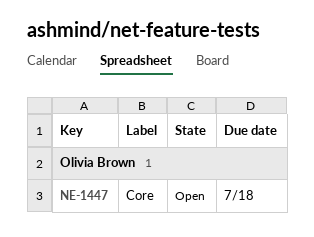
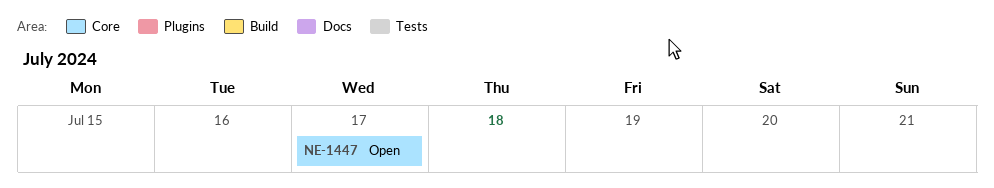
NE-1447, due: Jul 18 -> Jul 17

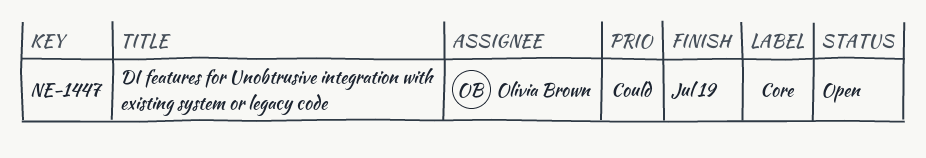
NE-1447, due: Jul 17 -> Jul 19

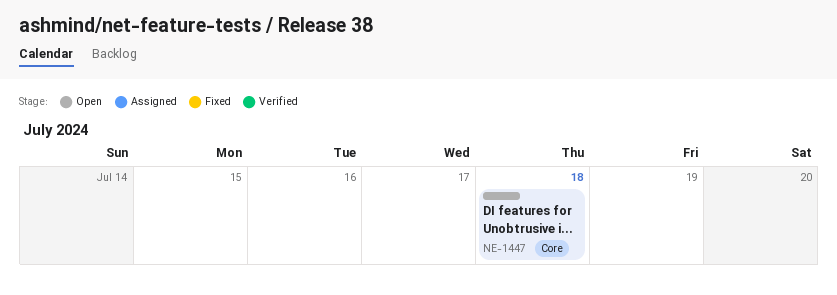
NE-1447, due: Jul 19 -> Jul 18

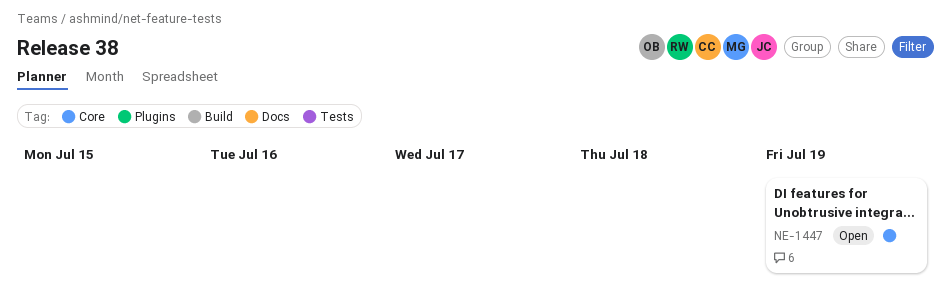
NE-1447, due: Jul 18 -> Jul 19

